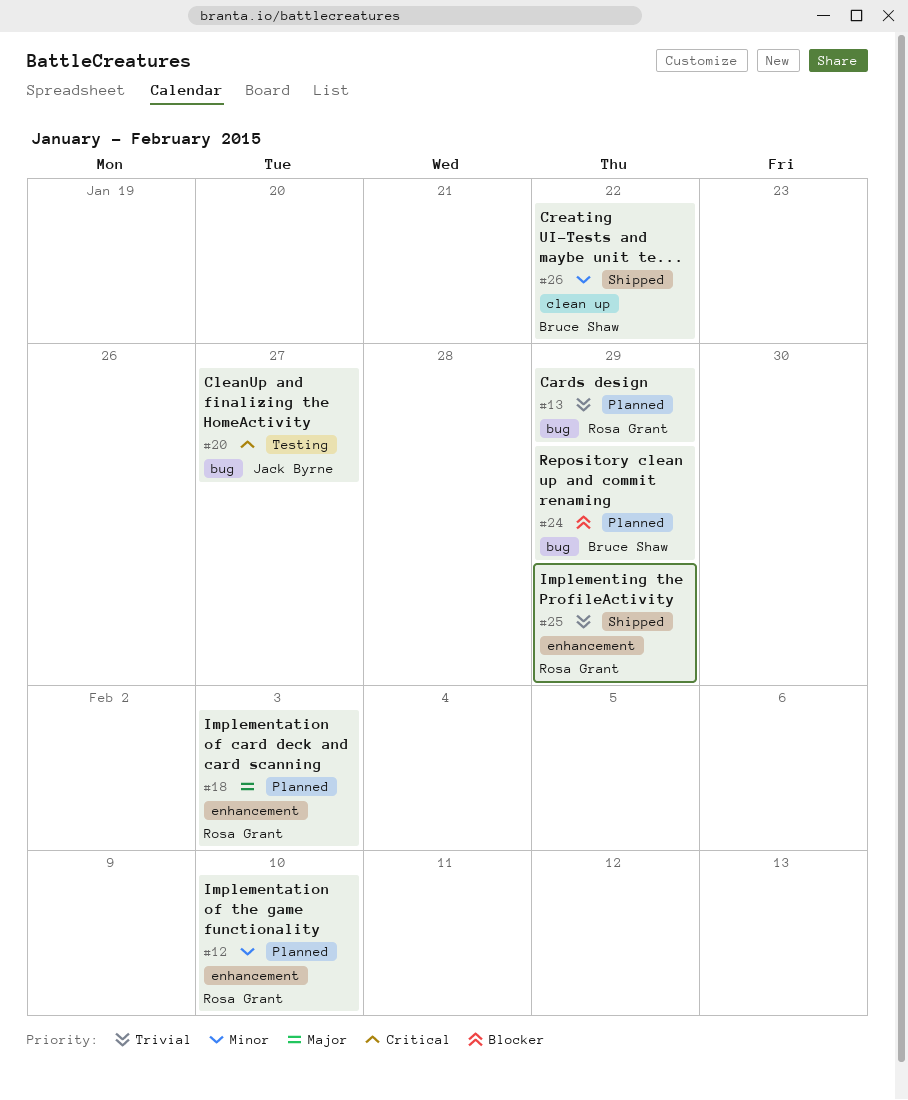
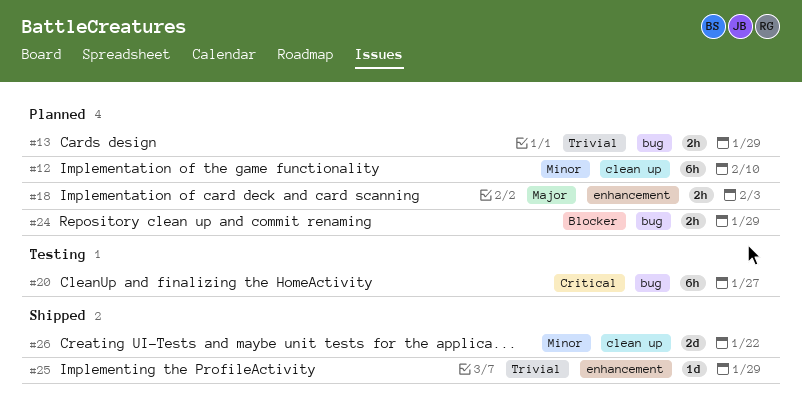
#12, label: enhancement -> clean up

